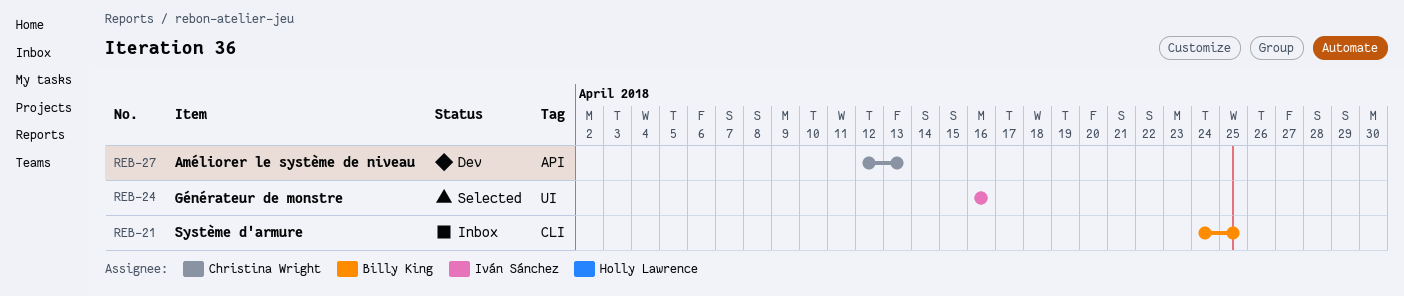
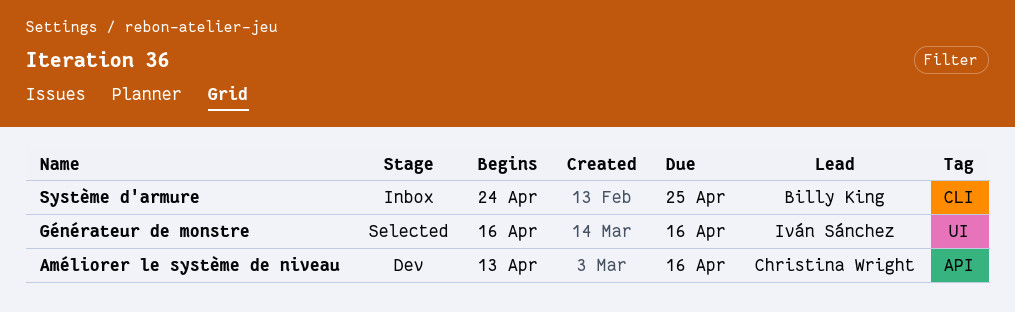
Améliorer le système de niveau, start: Apr 12 -> Apr 13
Améliorer le système de niveau, due: Apr 13 -> Apr 16

